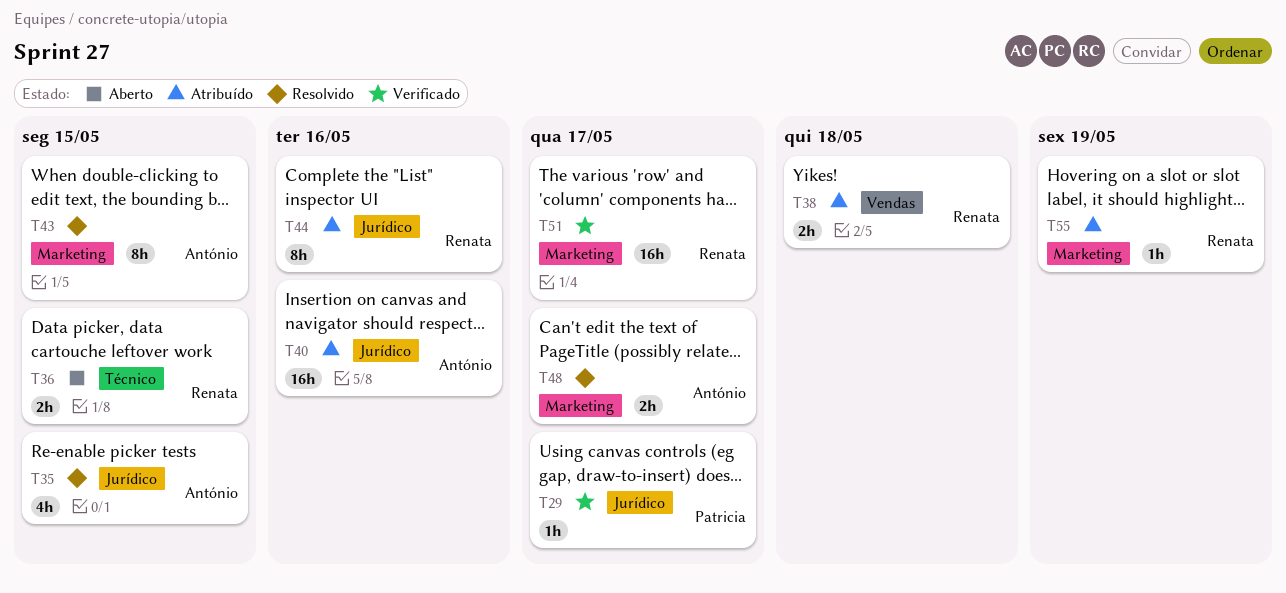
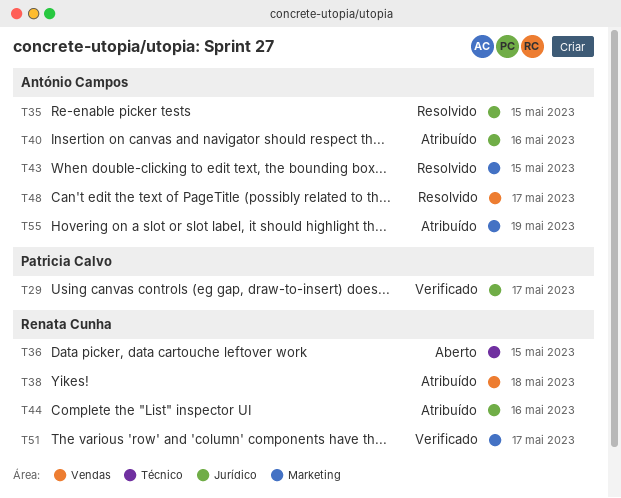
T48, label: Marketing -> Vendas
T55, owner: Renata Cunha -> António Campos

